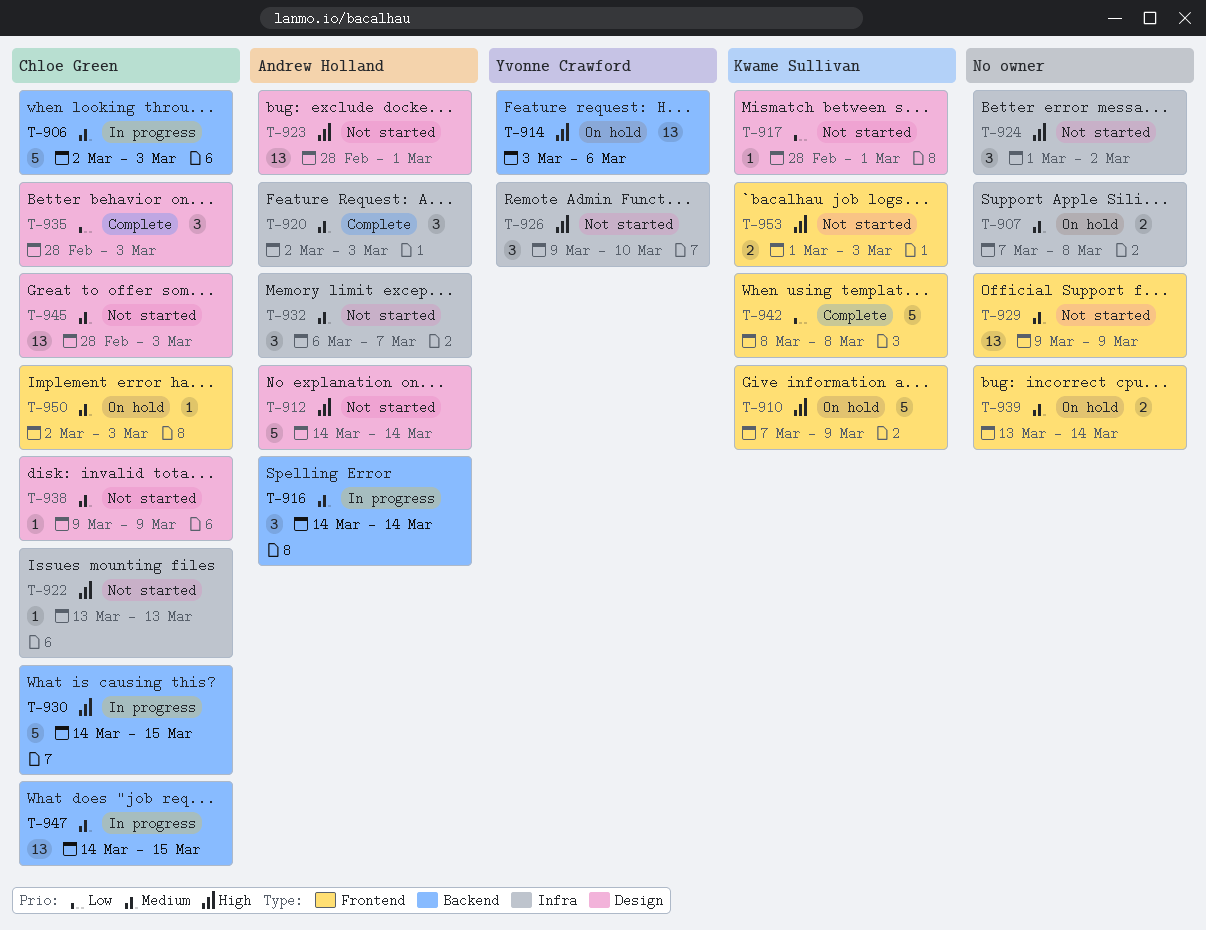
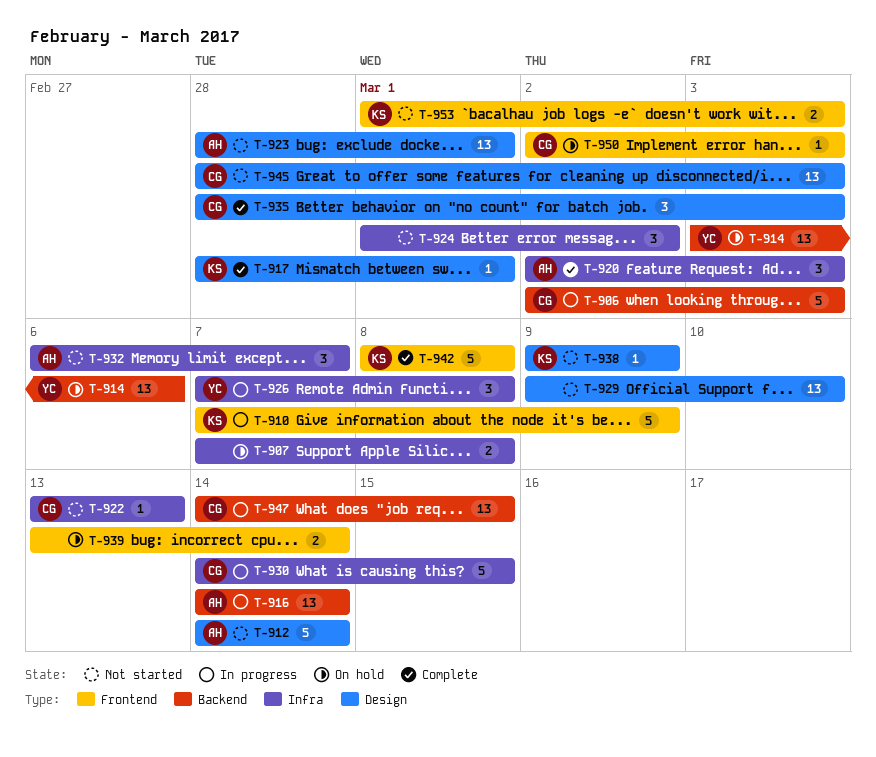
T-910, status: On hold -> In progress
T-916, estimate: 3 -> 13
T-917, status: Not started -> Complete
T-926, status: Not started -> In progress
T-926, start: Mar 9 -> Mar 7
T-926, due: Mar 10 -> Mar 8
T-929, label: Frontend -> Design
T-929, due: Mar 9 -> Mar 10
T-930, label: Backend -> Infra
T-938, owner: Chloe Green -> Kwame Sullivan

